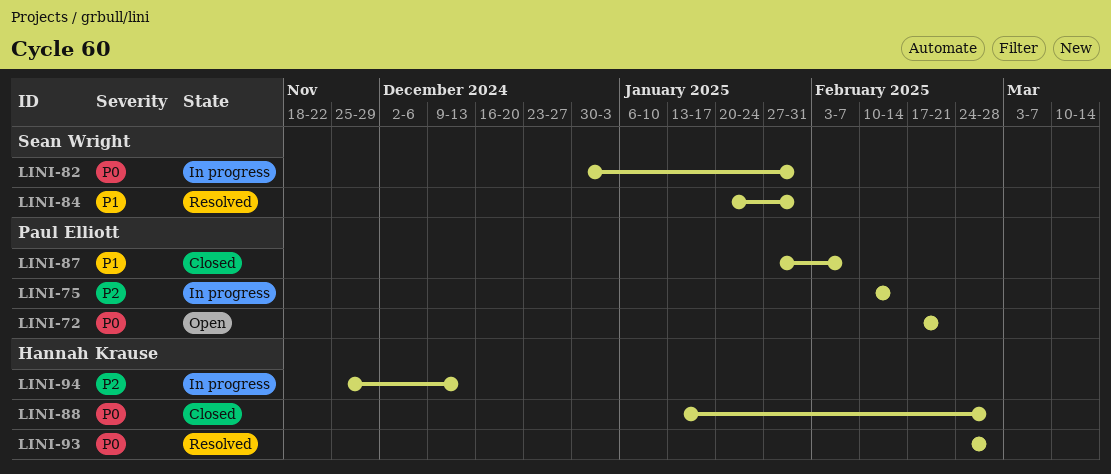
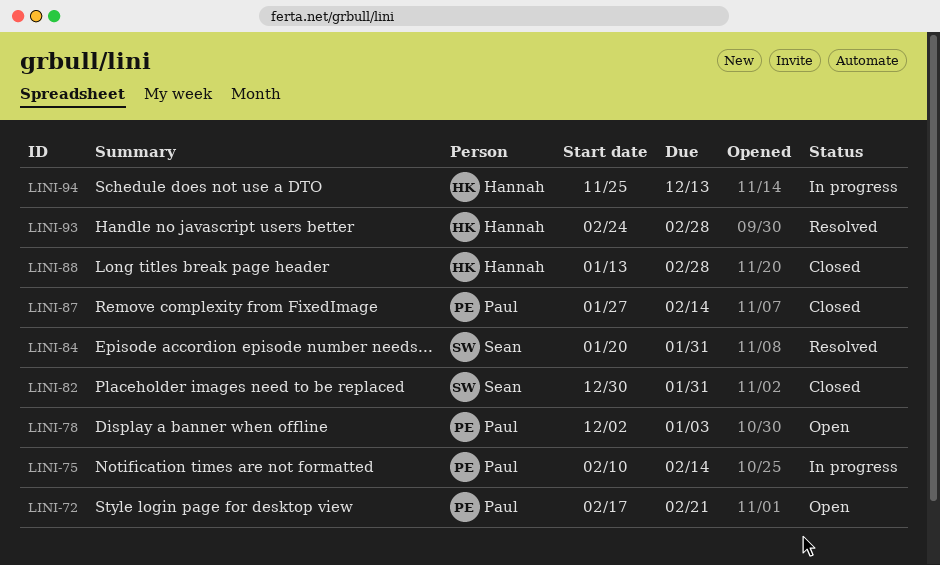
LINI-78: none -> present
LINI-82, status: In progress -> Closed
LINI-87, due: Feb 7 -> Feb 14

